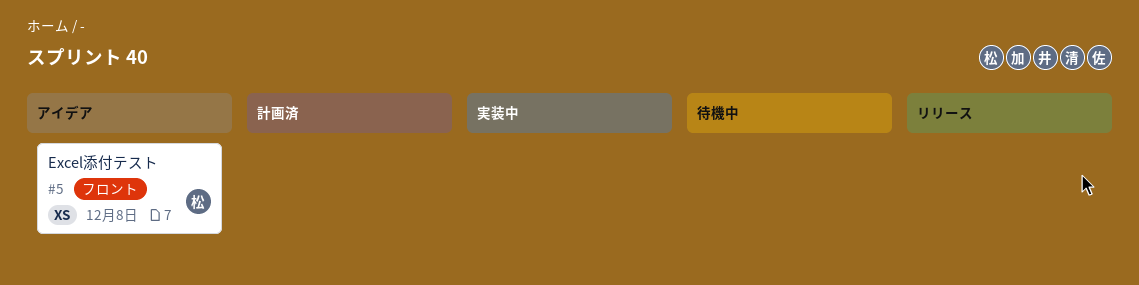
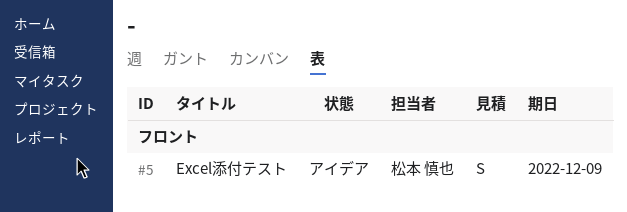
#5, estimate: XS -> S
#5, due: Dec 8 -> Dec 9

